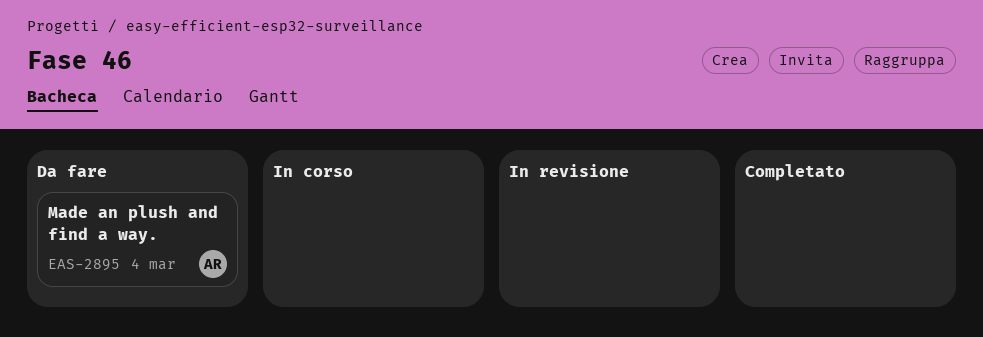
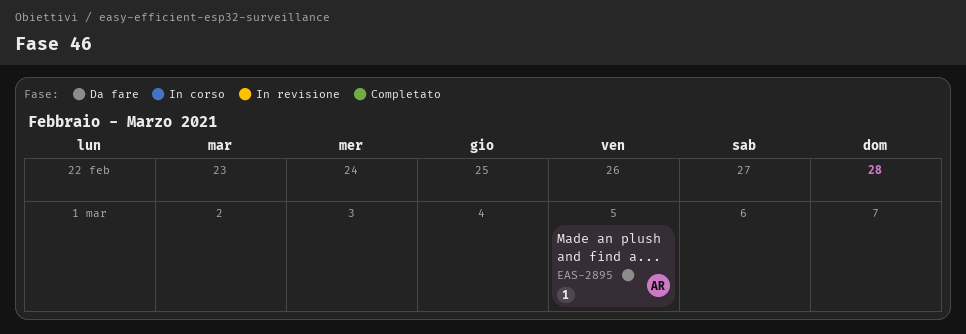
EAS-2895, due: Mar 4 -> Mar 5

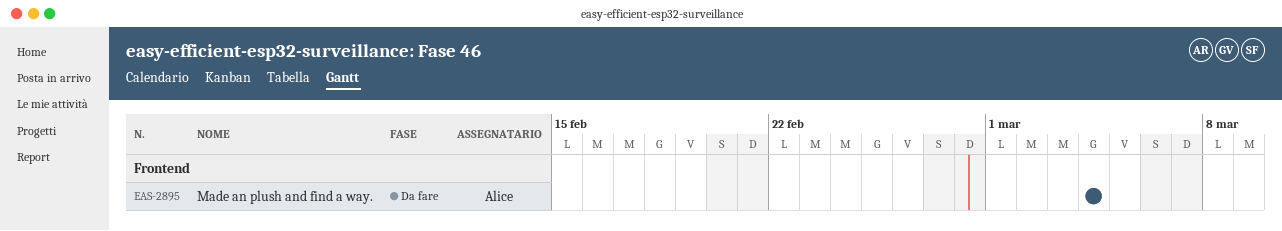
EAS-2895, due: Mar 5 -> Mar 4

